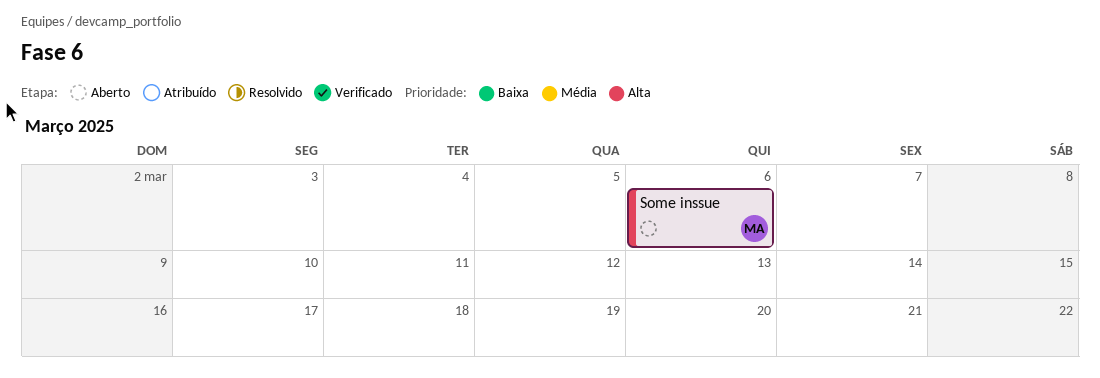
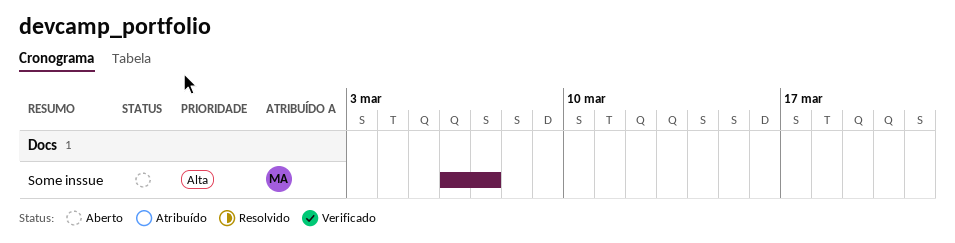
Some inssue, due: Mar 6 -> Mar 7

